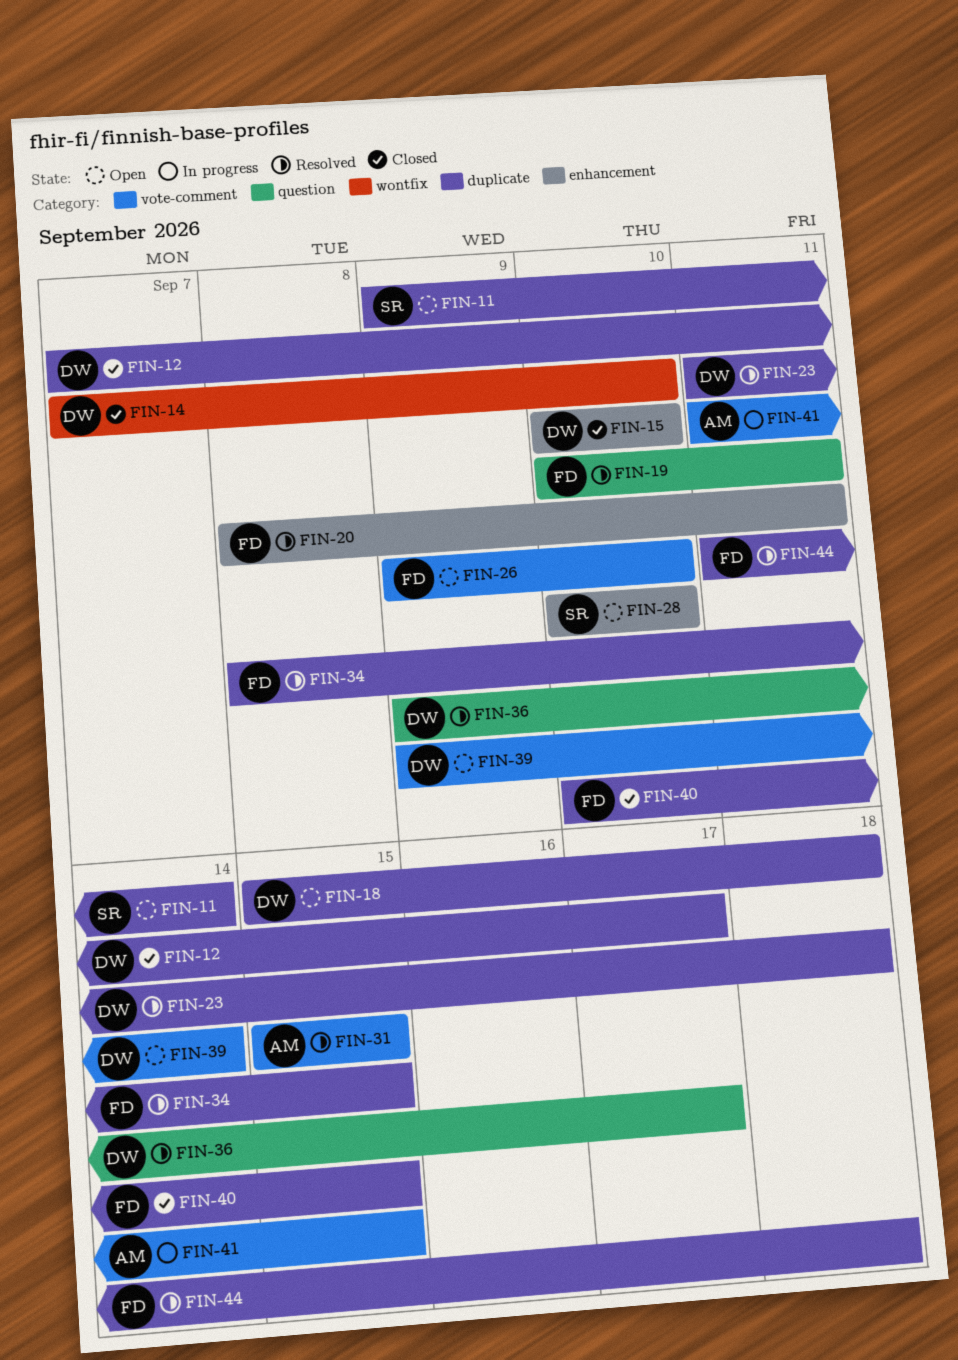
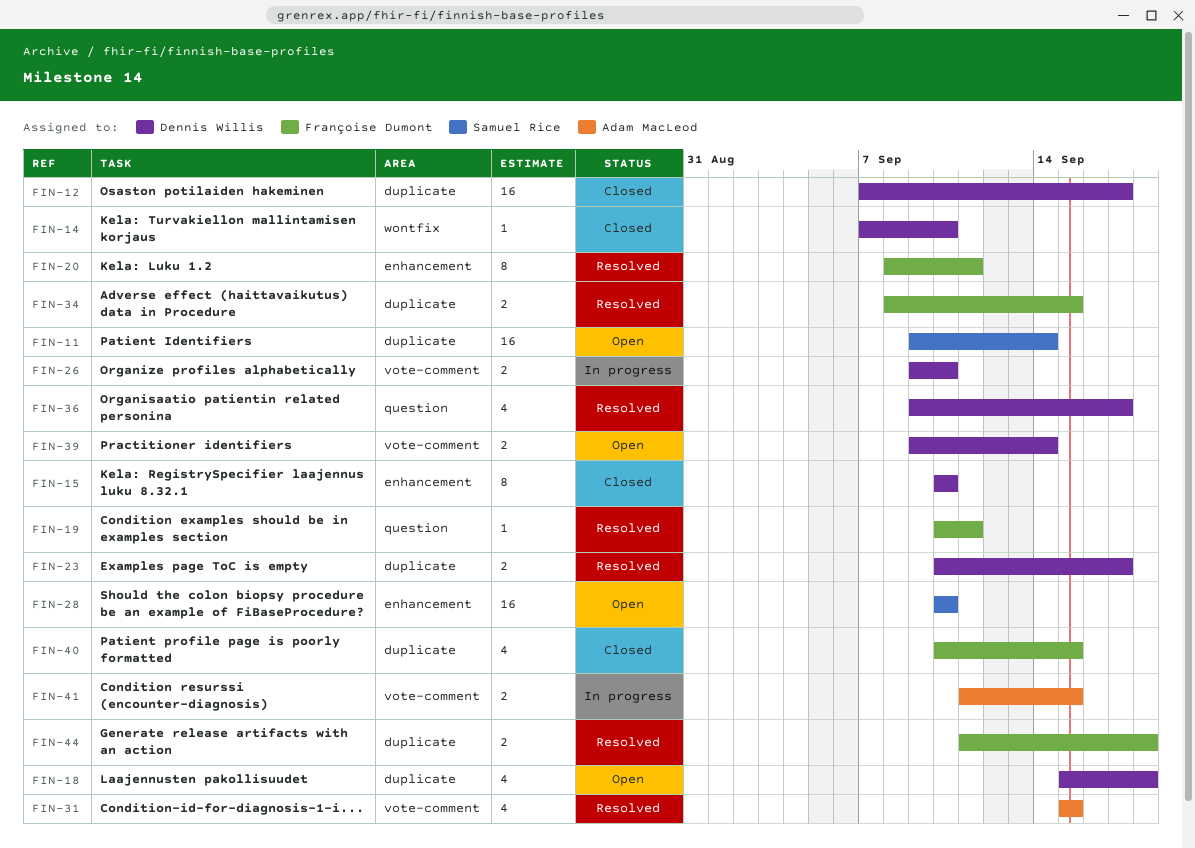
FIN-23, start: Sep 11 -> Sep 10
FIN-23, due: Sep 18 -> Sep 17
FIN-26, status: Open -> In progress
FIN-26, owner: Françoise Dumont -> Dennis Willis

